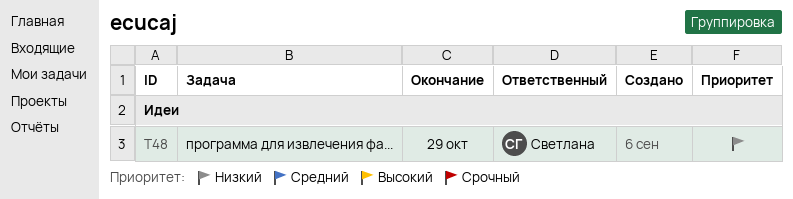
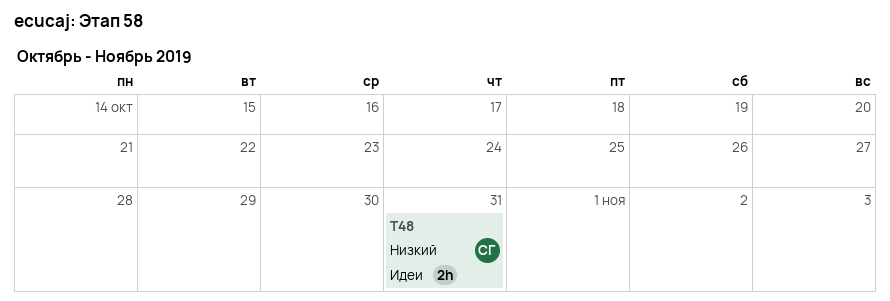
T48, due: Oct 29 -> Oct 31

